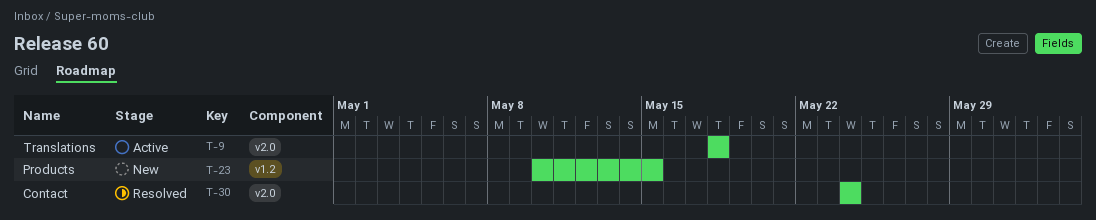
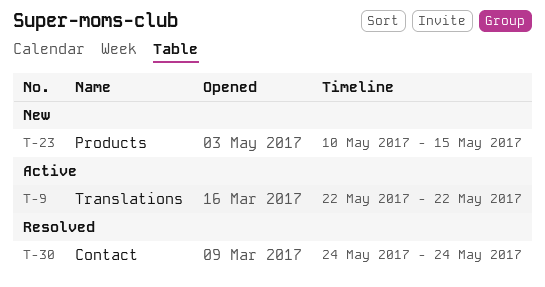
T-9, start: May 18 -> May 22
T-9, due: May 18 -> May 22

